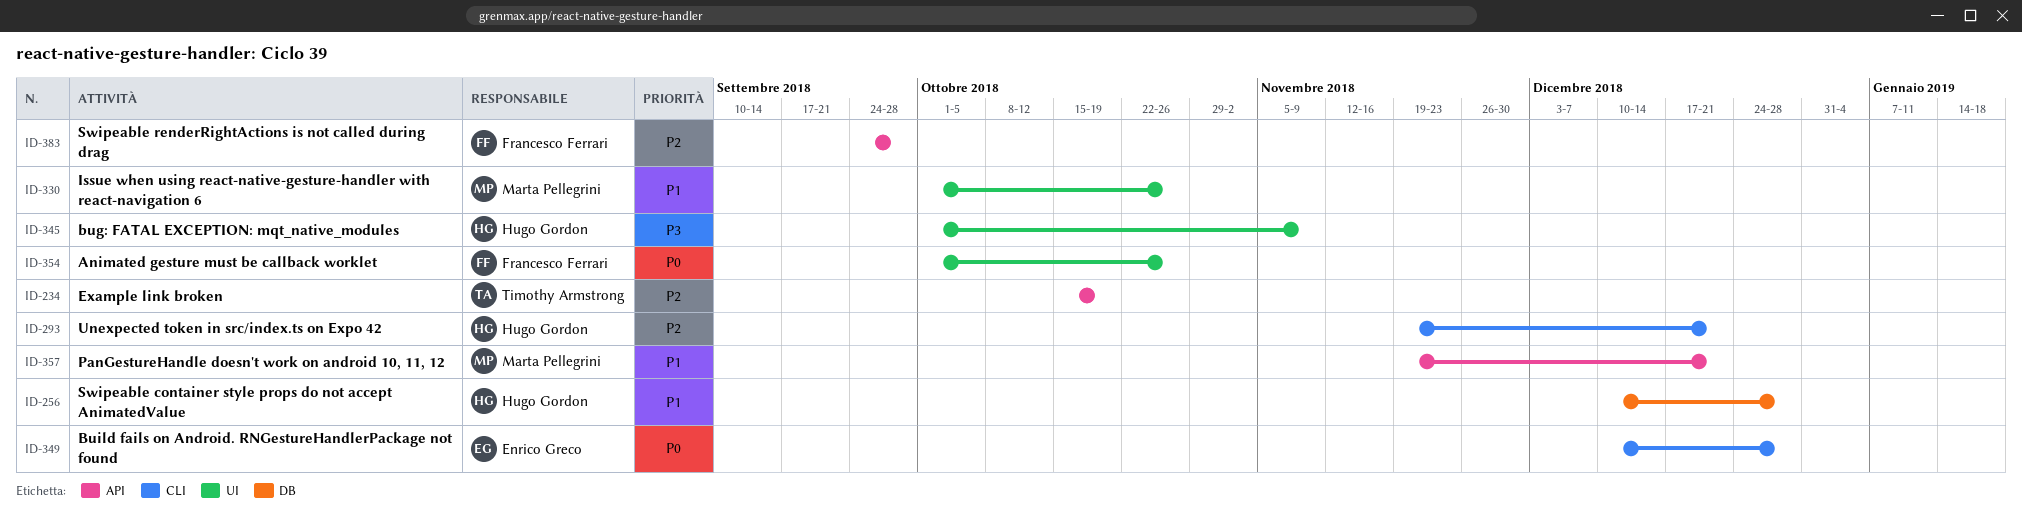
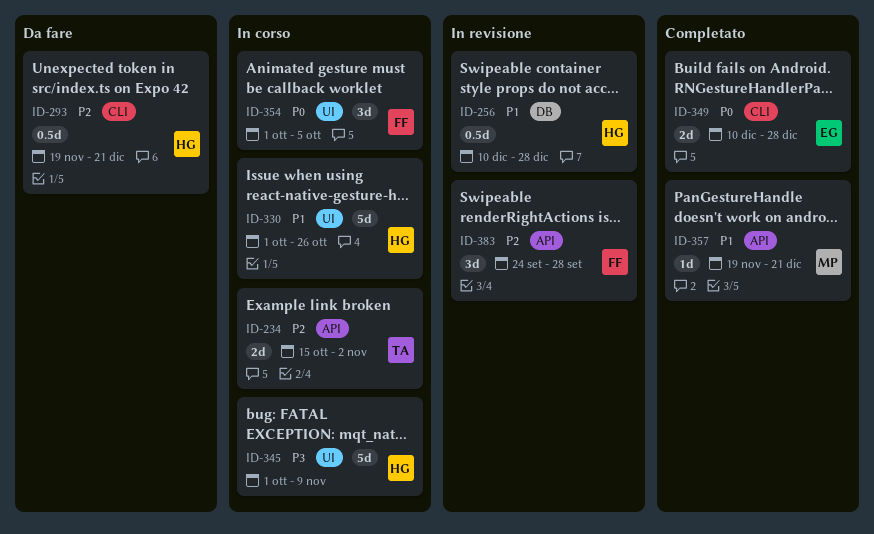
ID-234, due: Oct 19 -> Nov 2
ID-330, owner: Marta Pellegrini -> Hugo Gordon
ID-354, due: Oct 26 -> Oct 5

